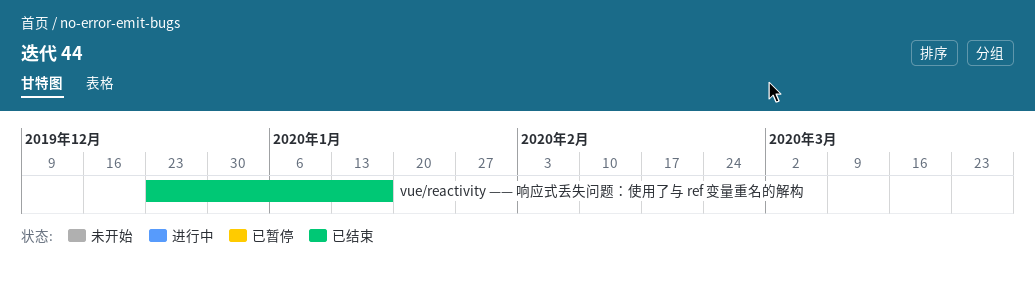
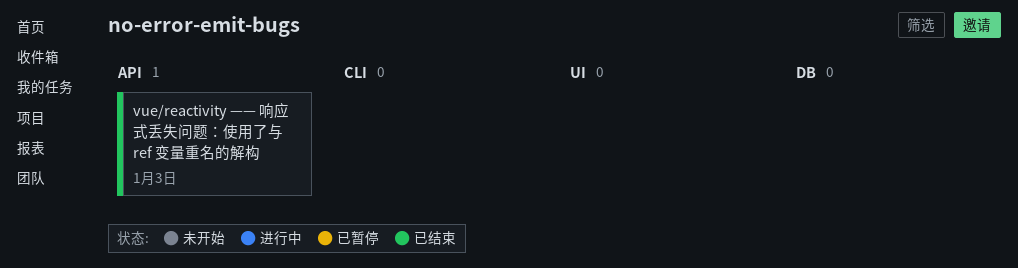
vue/reactivity —— 响应式丢失问题：使用了与 ref 变量重名的解构, due: Jan 17 -> Jan 3

